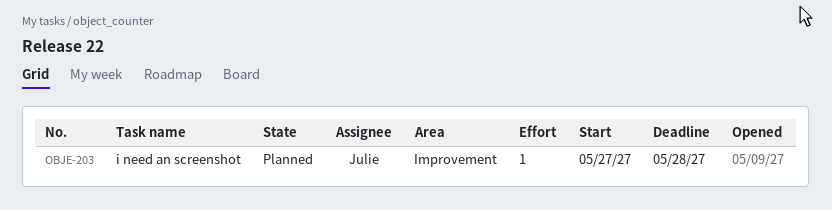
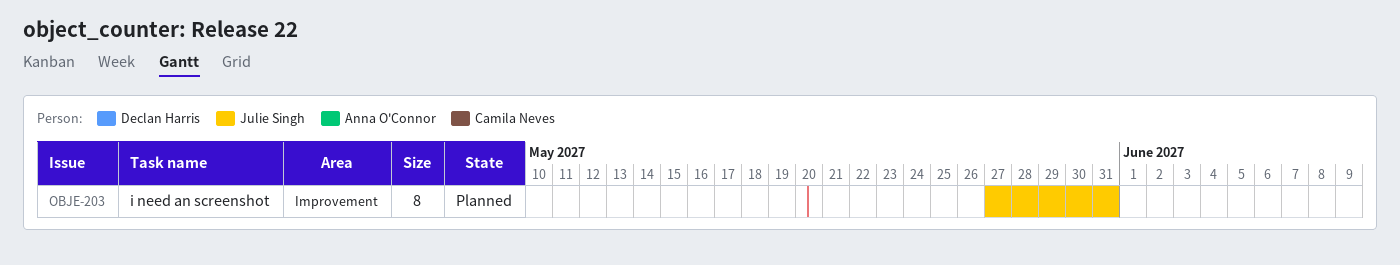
OBJE-203, estimate: 1 -> 8
OBJE-203, due: May 28 -> May 31

